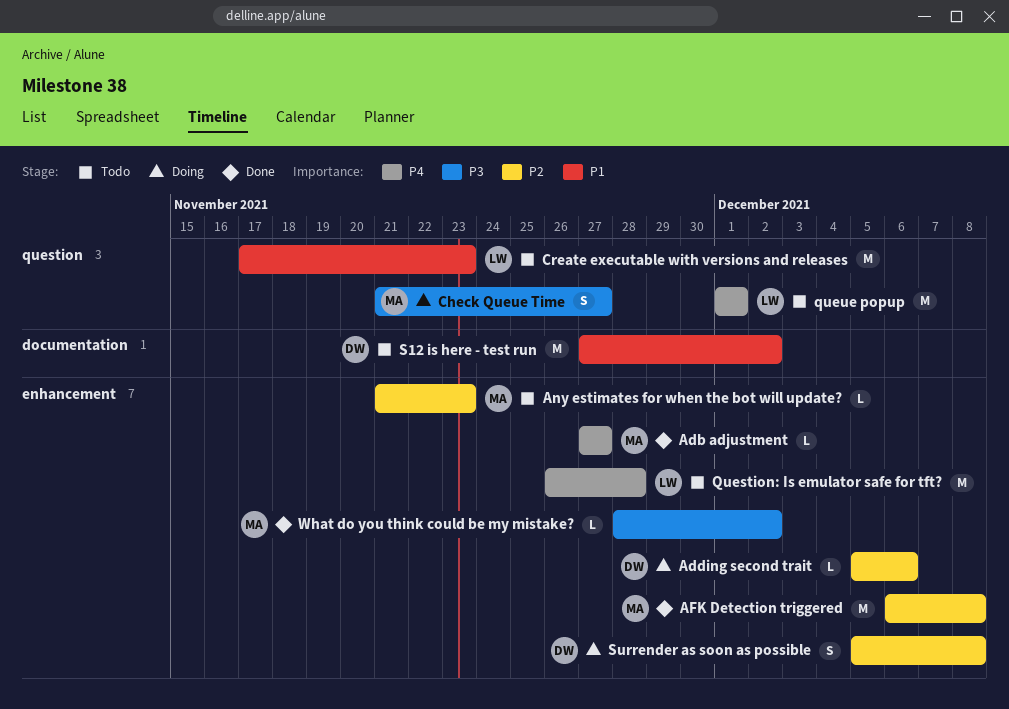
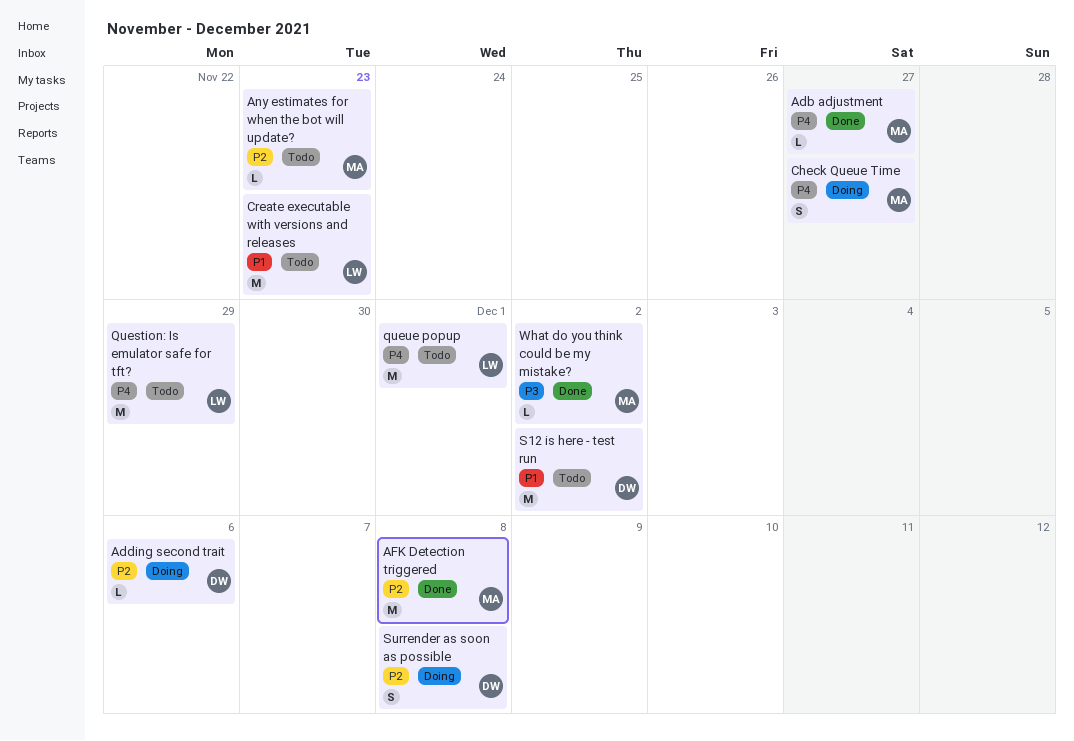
Check Queue Time, priority: P3 -> P4
Question: Is emulator safe for tft?, due: Nov 28 -> Nov 29

